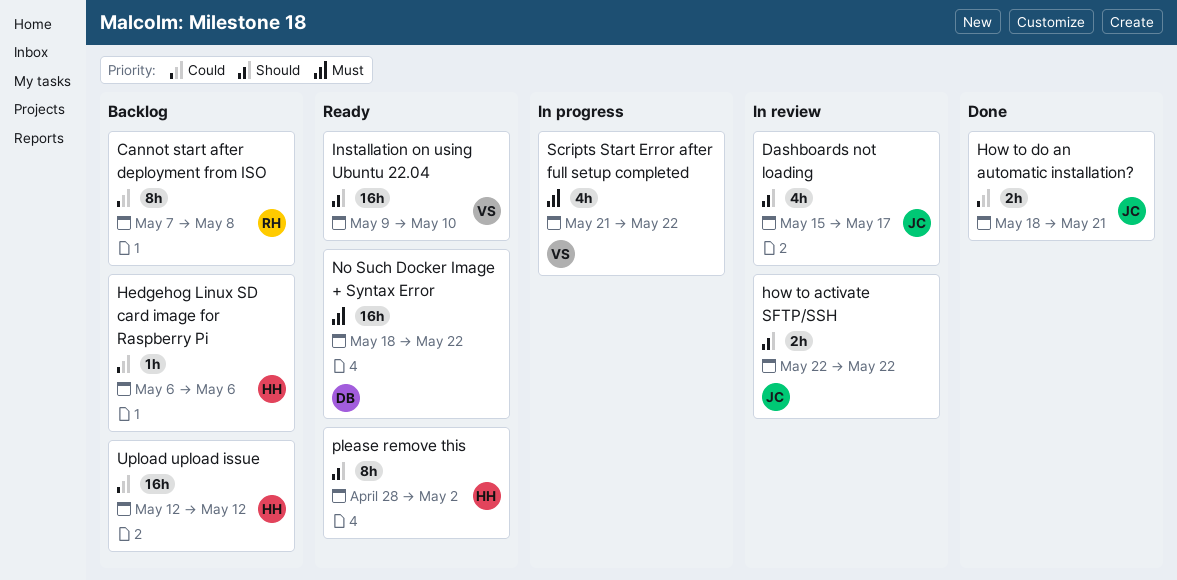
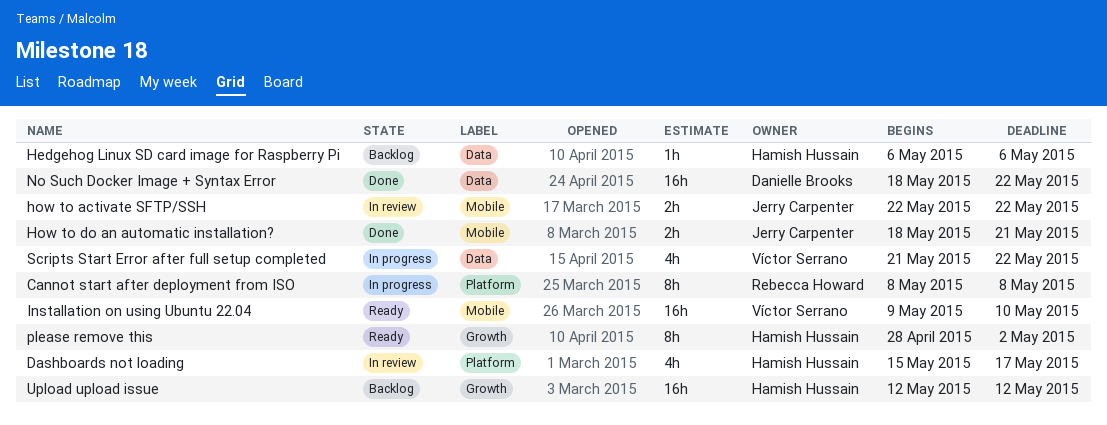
Cannot start after deployment from ISO, status: Backlog -> In progress
Cannot start after deployment from ISO, start: May 7 -> May 8
Dashboards not loading, owner: Jerry Carpenter -> Hamish Hussain
No Such Docker Image + Syntax Error, status: Ready -> Done

